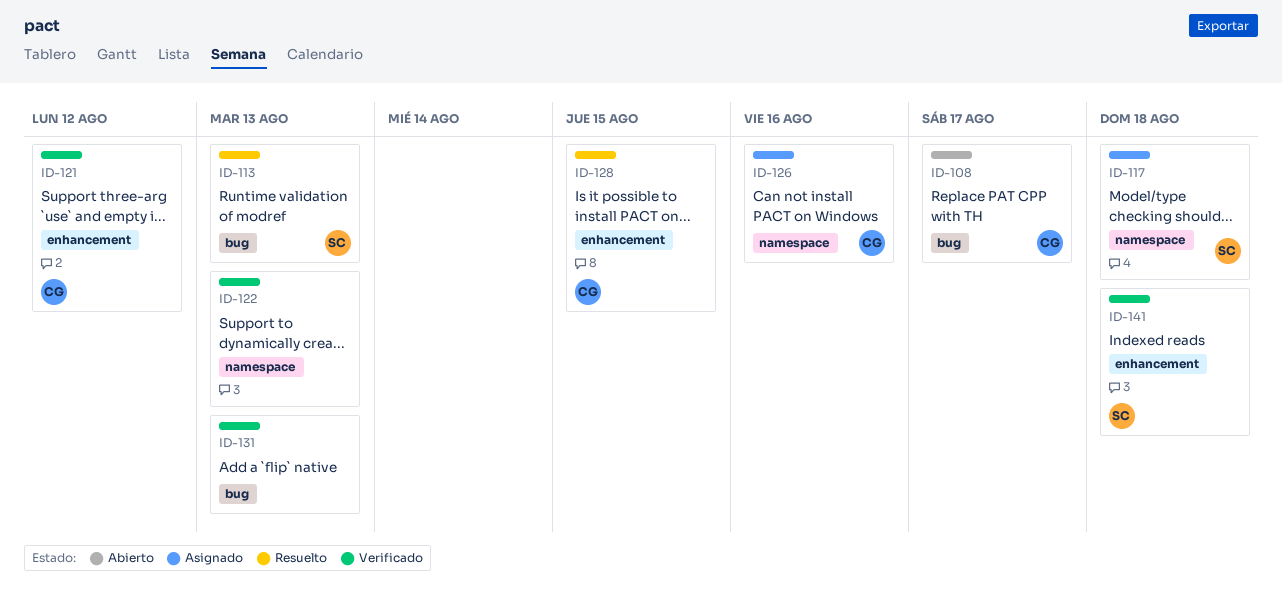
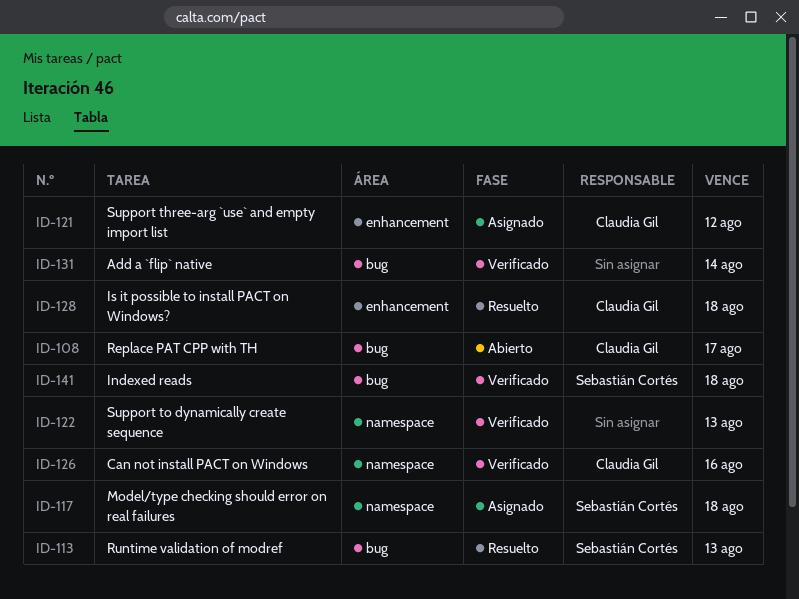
ID-121, status: Verificado -> Asignado
ID-126, status: Asignado -> Verificado
ID-128, due: Aug 15 -> Aug 18
ID-131, due: Aug 13 -> Aug 14
ID-141, label: enhancement -> bug

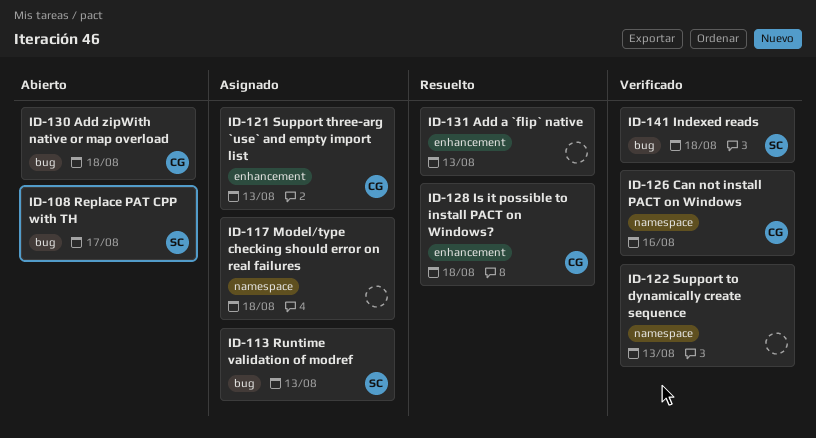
ID-108, owner: Claudia Gil -> Sebastián Cortés
ID-113, status: Resuelto -> Asignado
ID-117, owner: Sebastián Cortés -> none
ID-121, due: Aug 12 -> Aug 13
ID-130: none -> present
ID-131, status: Verificado -> Resuelto
ID-131, label: bug -> enhancement
ID-131, due: Aug 14 -> Aug 13

